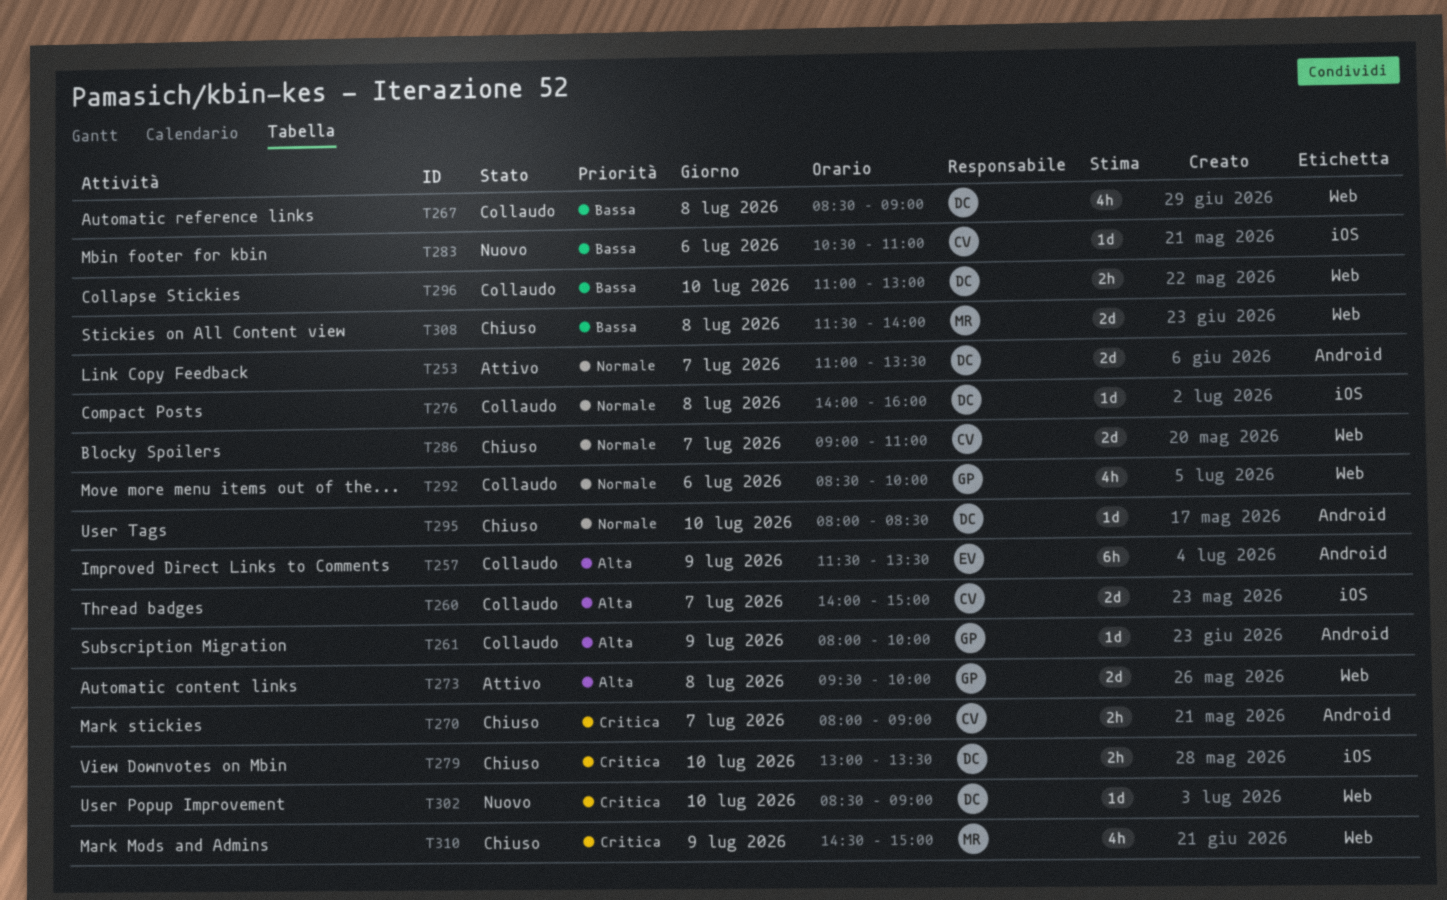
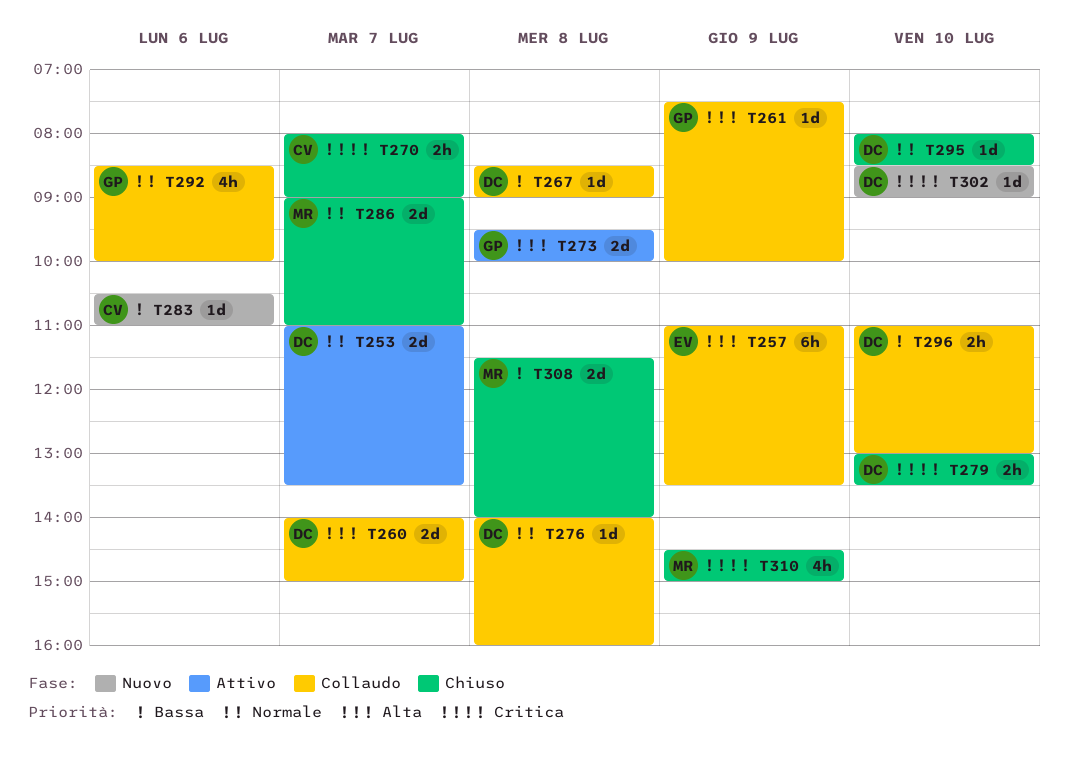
T257, begins: 11:30 -> 11:00
T260, owner: CV -> DC
T261, begins: 08:00 -> 07:30
T267, estimate: 4h -> 1d
T286, owner: CV -> MR

